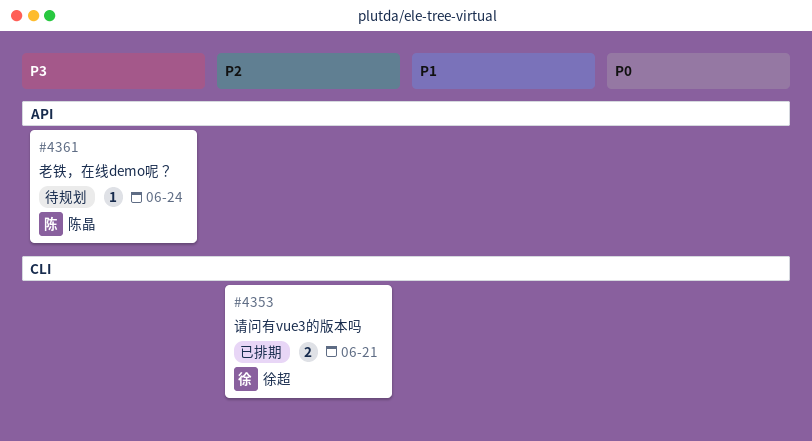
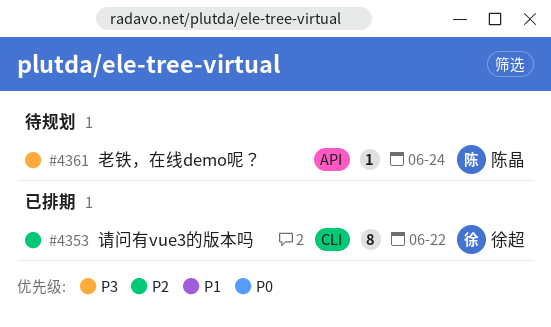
#4353, estimate: 2 -> 8
#4353, due: Jun 21 -> Jun 22

